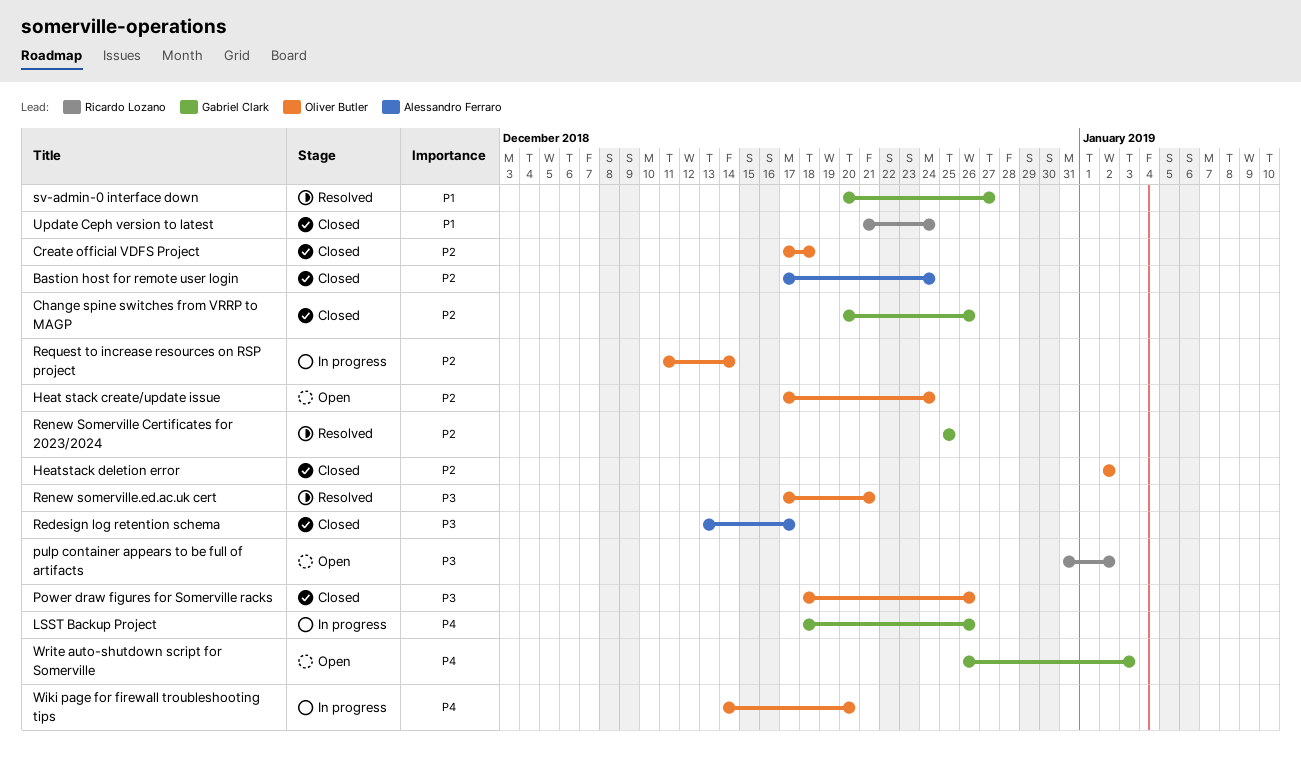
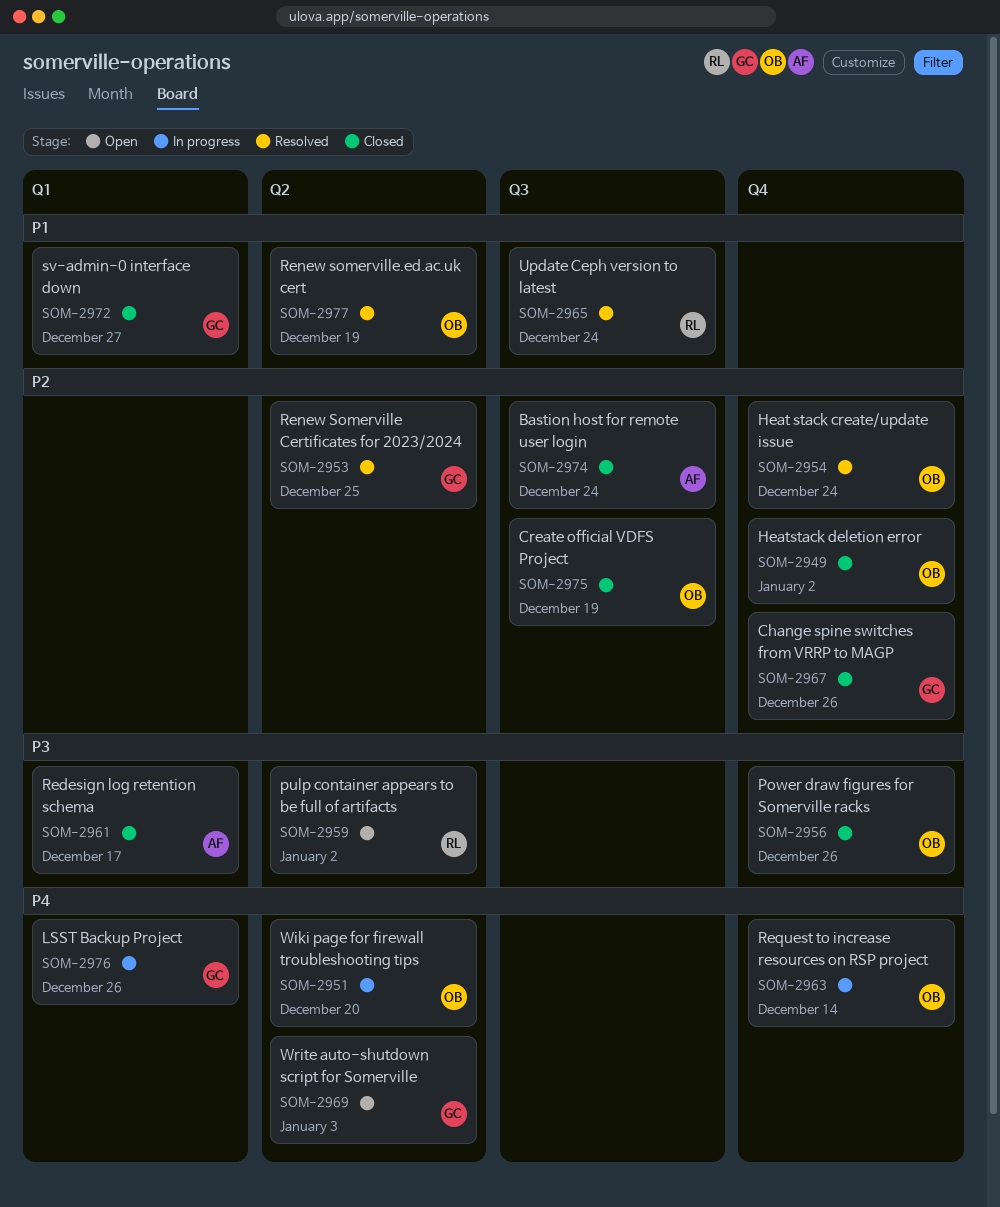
Create official VDFS Project, due: Dec 18 -> Dec 19
Heat stack create/update issue, status: Open -> Resolved
Renew somerville.ed.ac.uk cert, priority: P3 -> P1
Renew somerville.ed.ac.uk cert, due: Dec 21 -> Dec 19
Request to increase resources on RSP project, priority: P2 -> P4
sv-admin-0 interface down, status: Resolved -> Closed
Update Ceph version to latest, status: Closed -> Resolved

